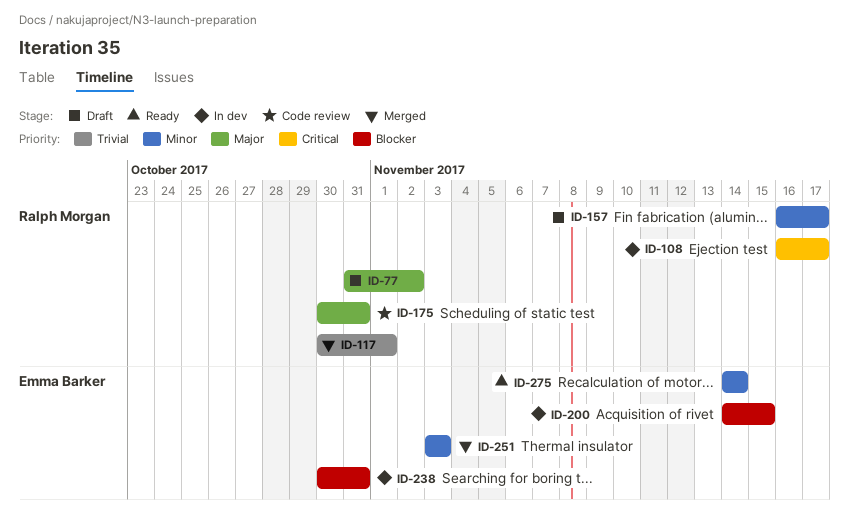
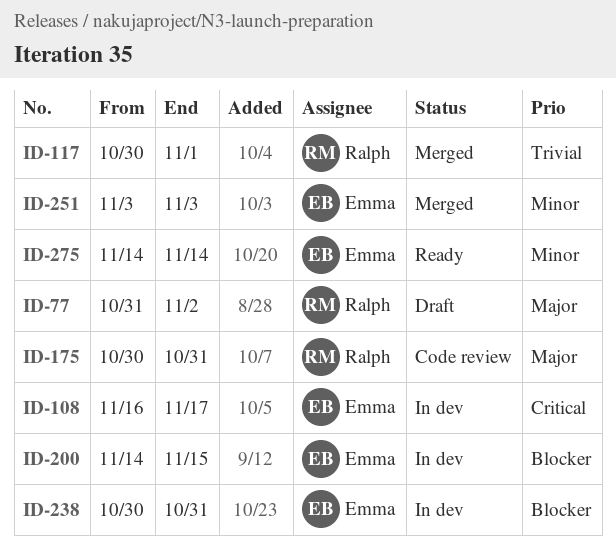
ID-108, owner: Ralph Morgan -> Emma Barker
ID-157: present -> none

